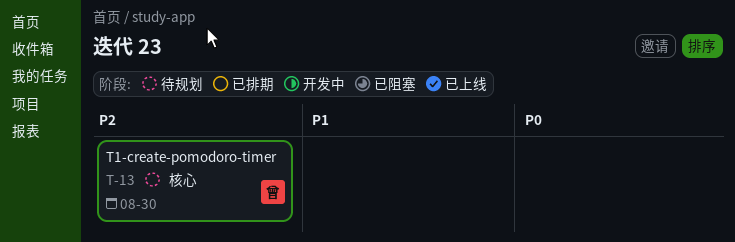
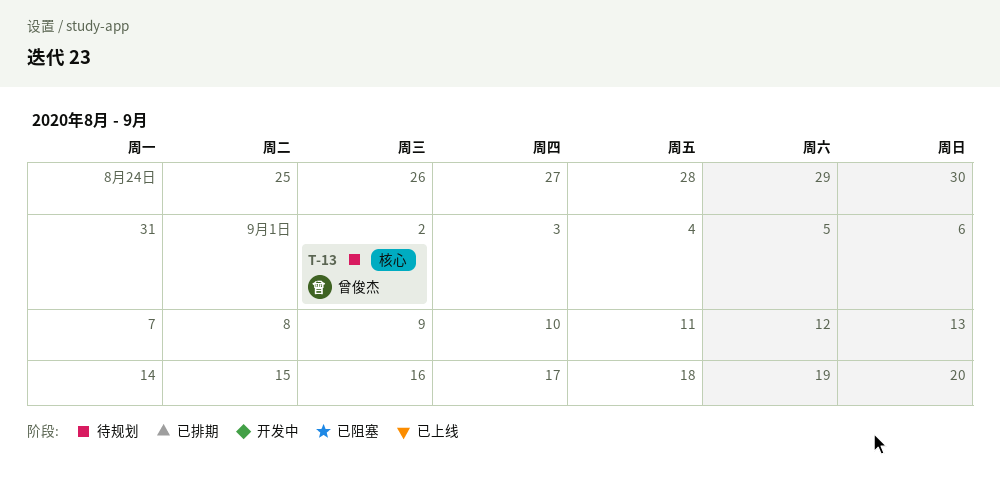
T-13, due: Aug 30 -> Sep 2

